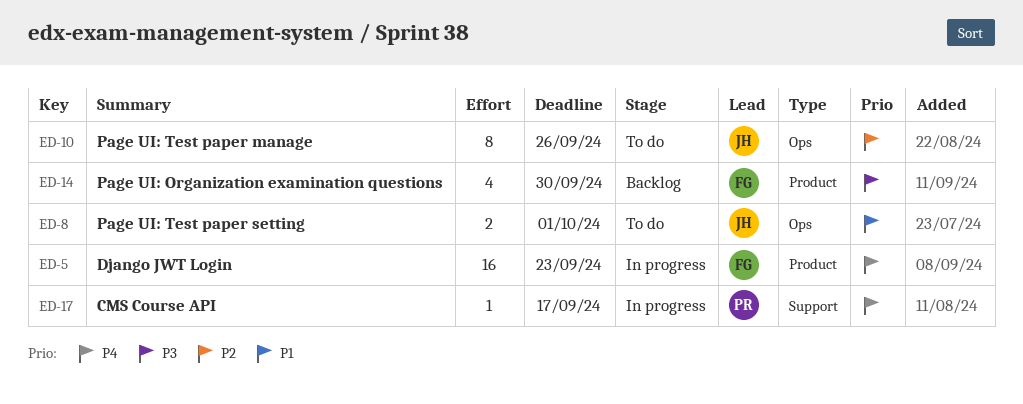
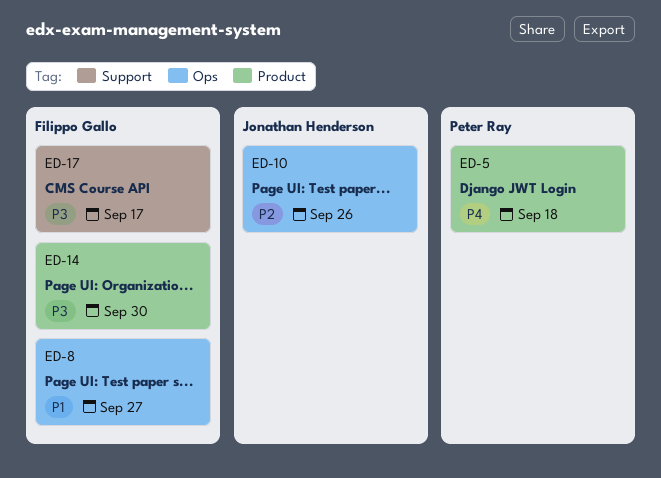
ED-5, owner: Filippo Gallo -> Peter Ray
ED-5, due: Sep 23 -> Sep 18
ED-8, owner: Jonathan Henderson -> Filippo Gallo
ED-8, due: Oct 1 -> Sep 27
ED-17, owner: Peter Ray -> Filippo Gallo
ED-17, priority: P4 -> P3

